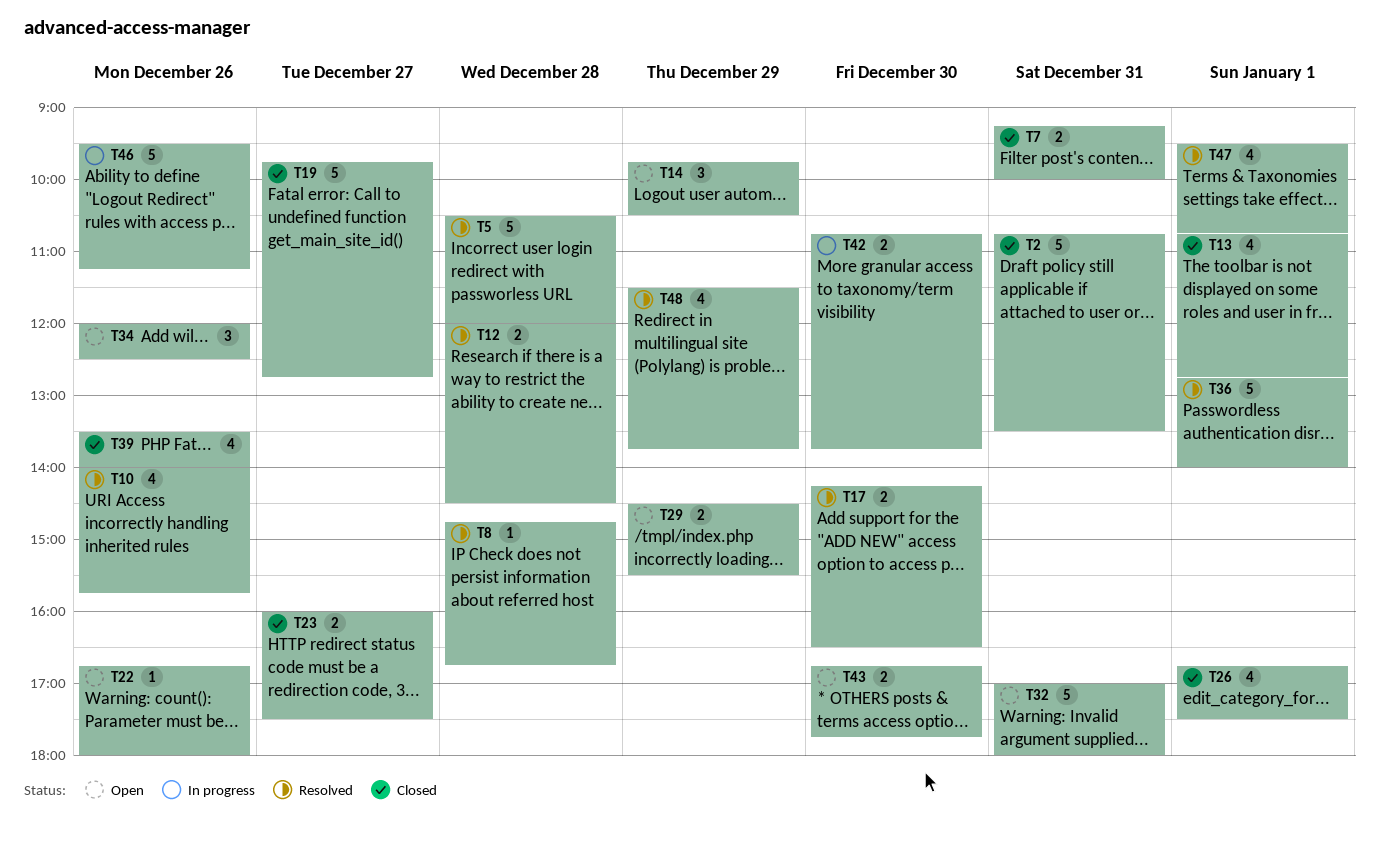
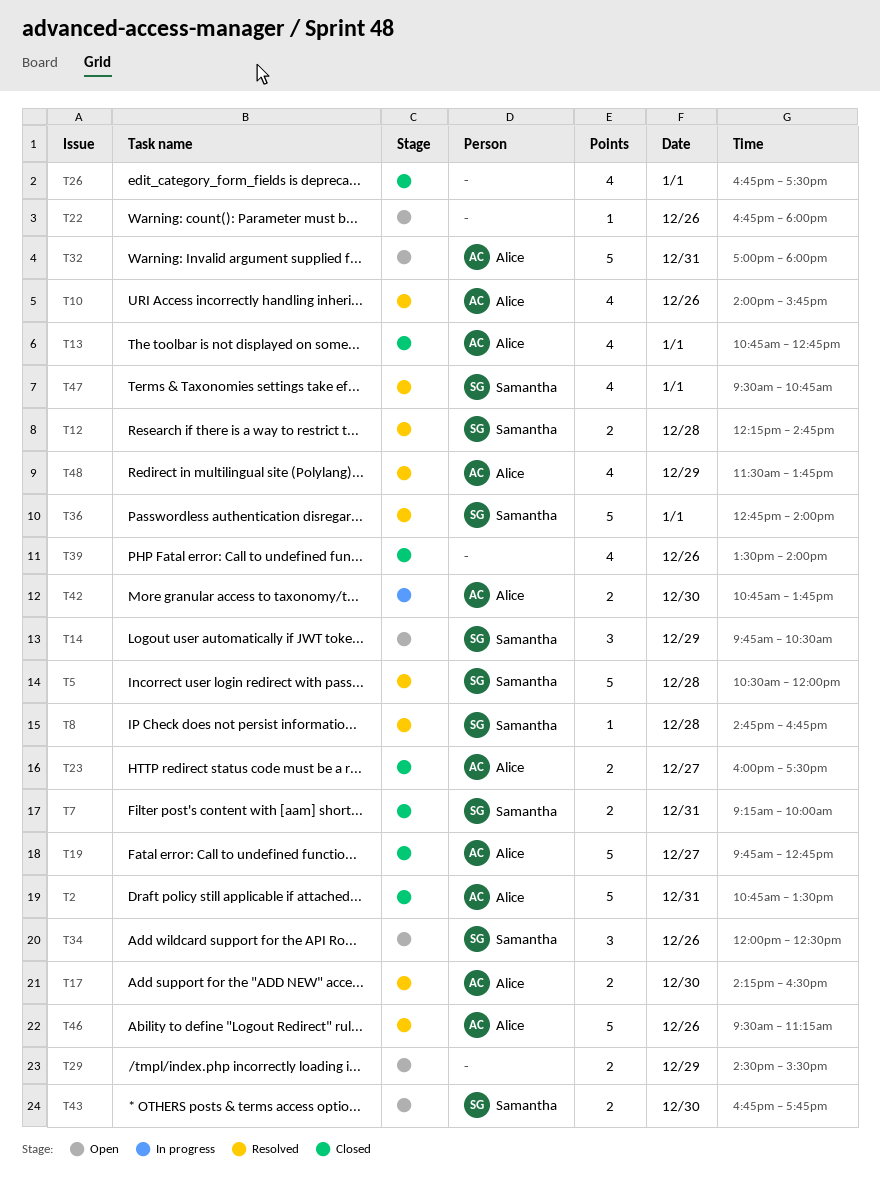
T12, begins: 12:00 -> 12:15
T12, ends: 14:30 -> 14:45
T46, status: In progress -> Resolved

